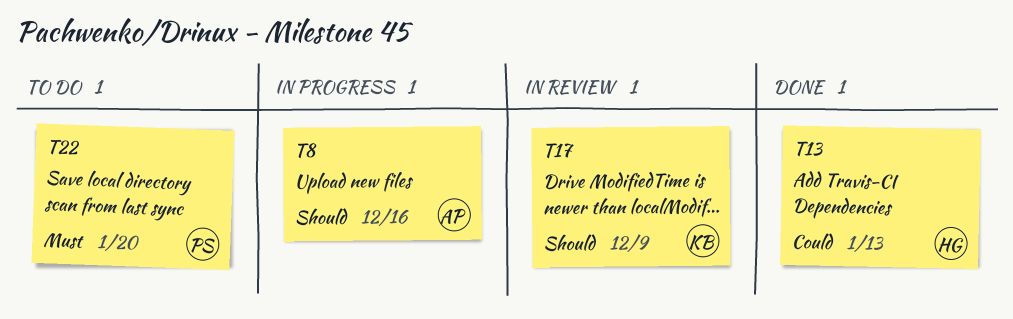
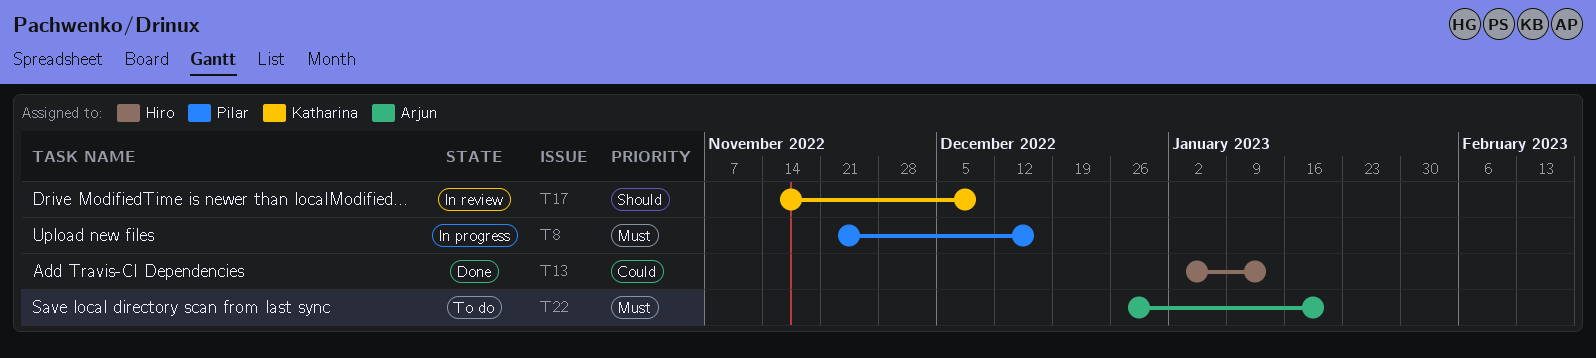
T8, owner: Arjun -> Pilar
T8, priority: Should -> Must
T22, owner: Pilar -> Arjun

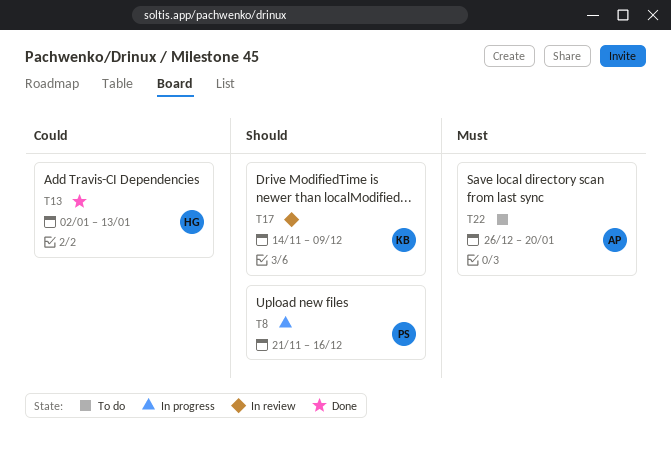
T8, priority: Must -> Should

